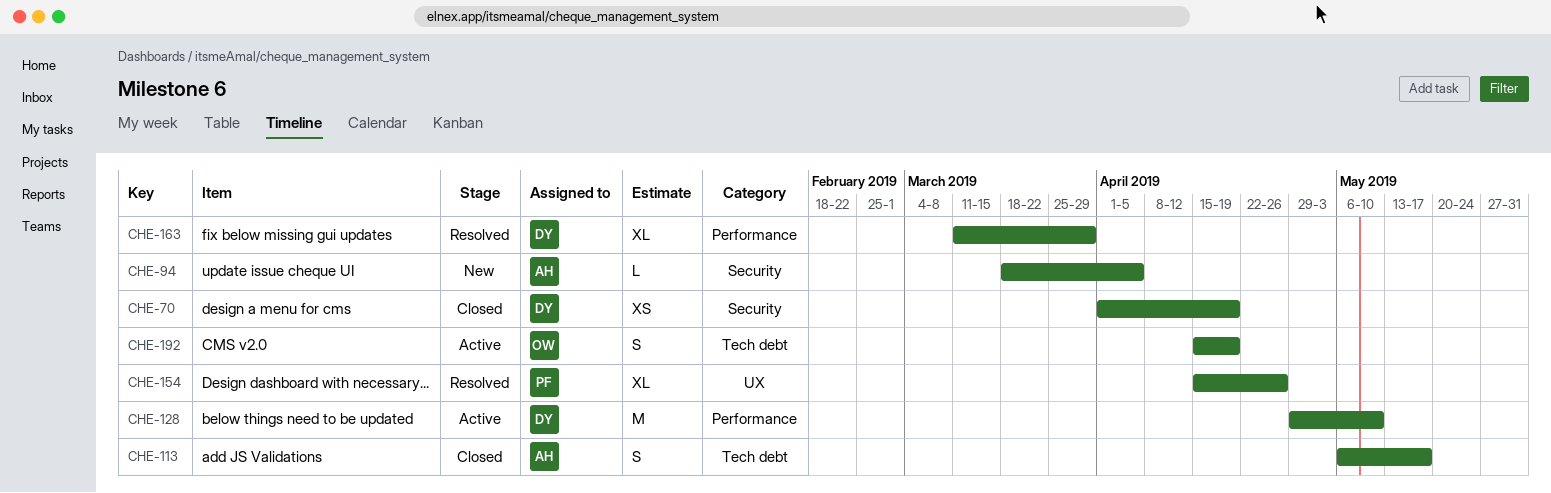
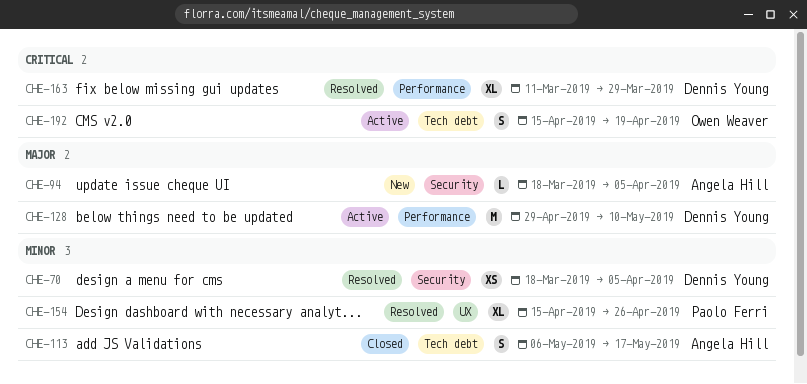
CHE-70, status: Closed -> Resolved
CHE-70, start: Apr 1 -> Mar 18
CHE-70, due: Apr 19 -> Apr 5

